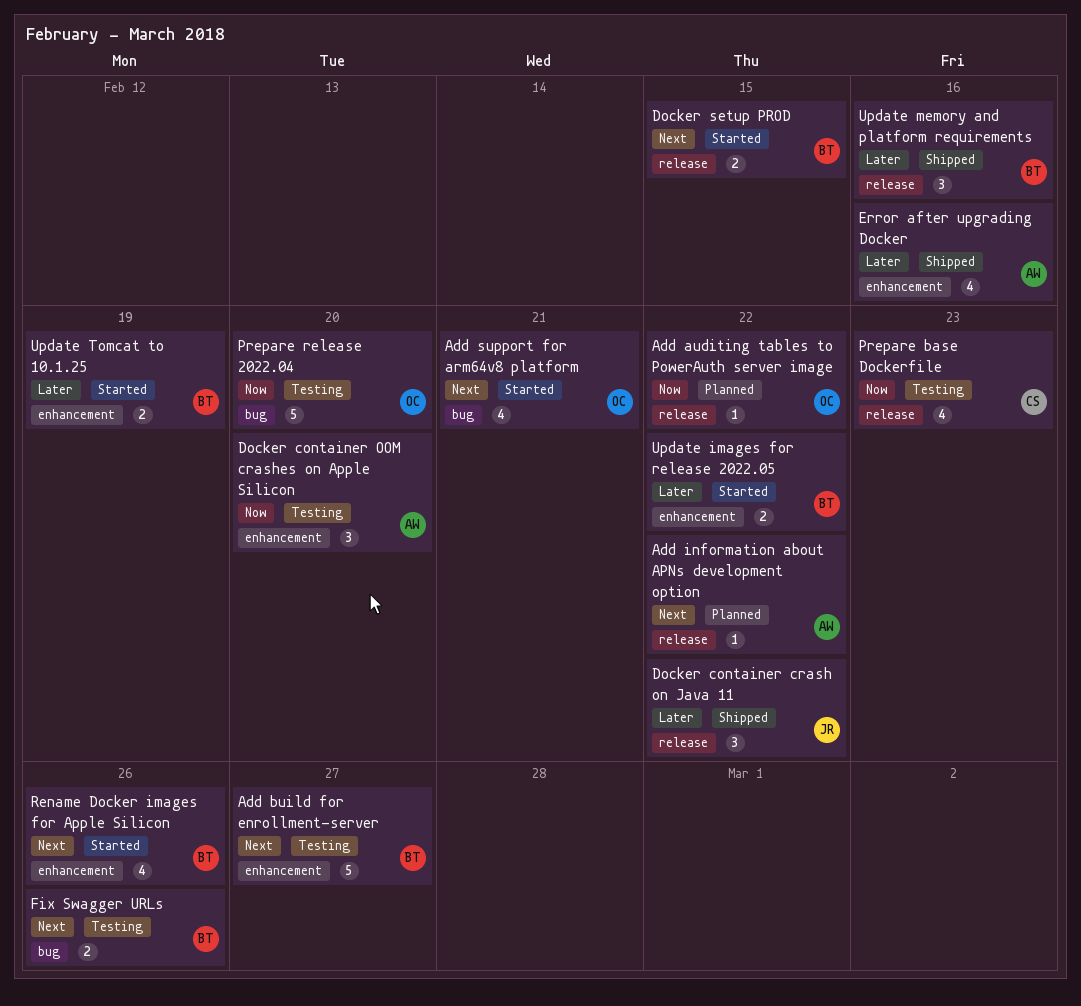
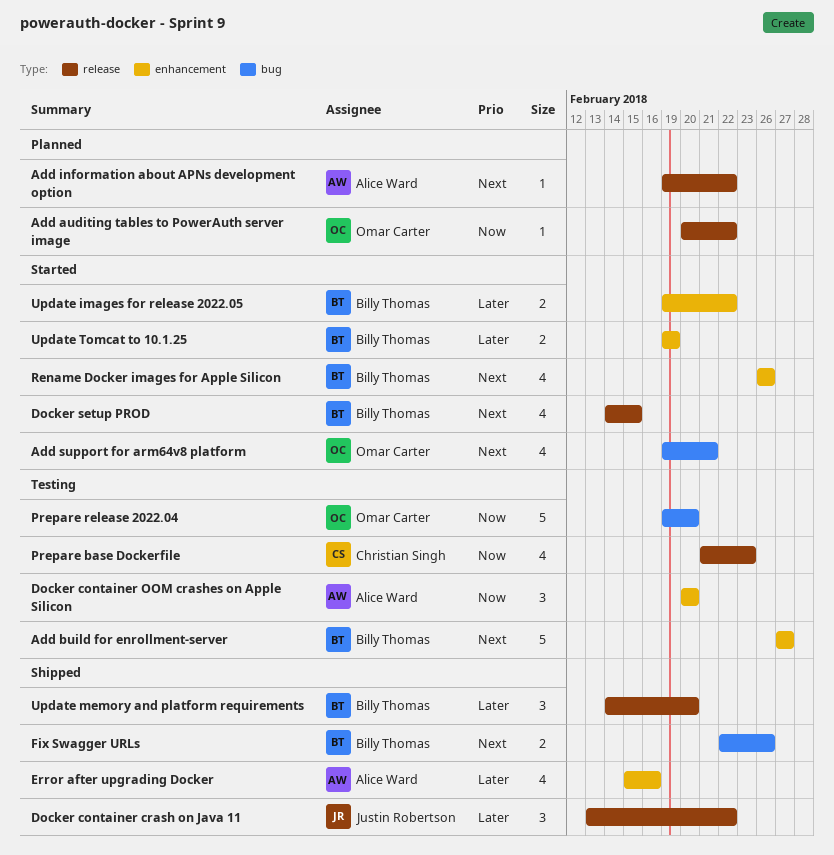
Docker setup PROD, estimate: 2 -> 4
Fix Swagger URLs, status: Testing -> Shipped
Update memory and platform requirements, due: Feb 16 -> Feb 20

